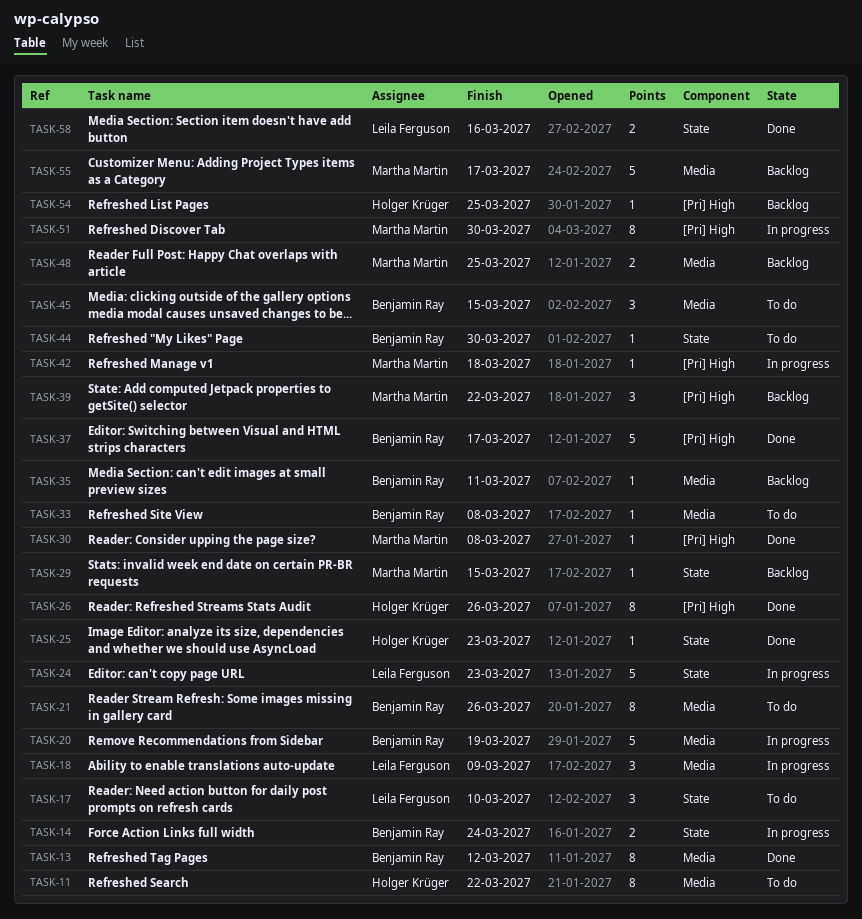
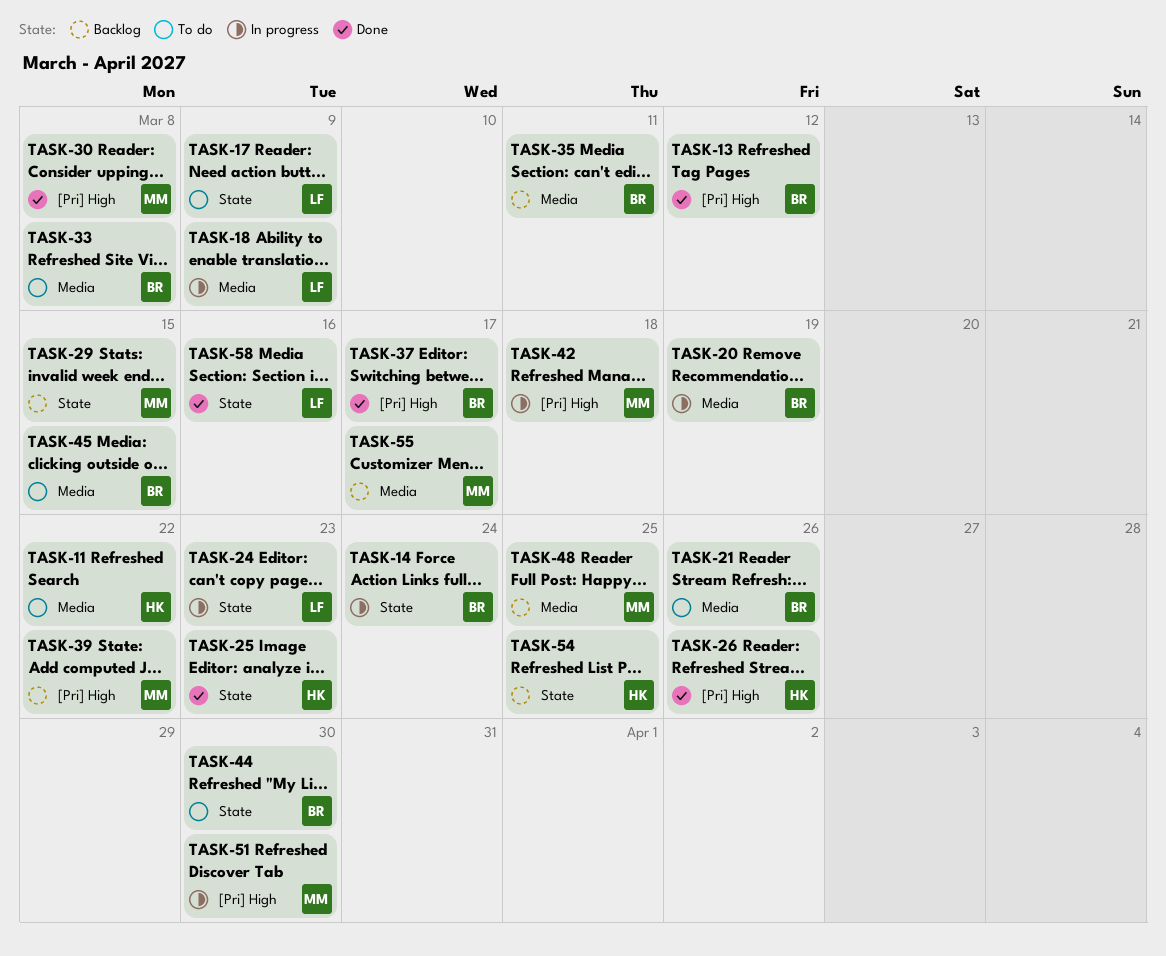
TASK-13, label: Media -> [Pri] High
TASK-17, due: Mar 10 -> Mar 9
TASK-54, label: [Pri] High -> State

